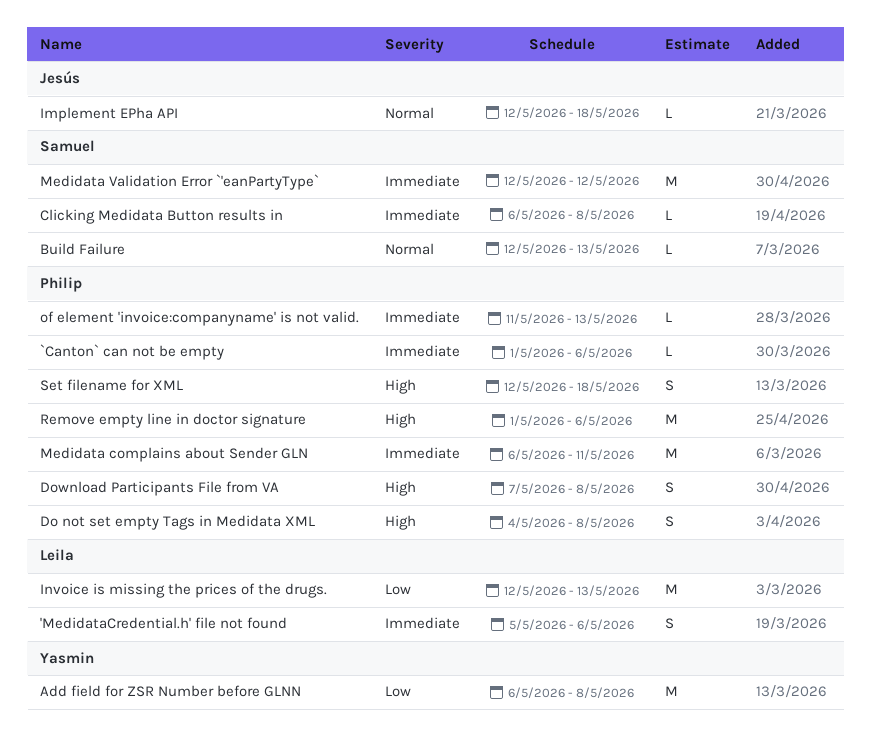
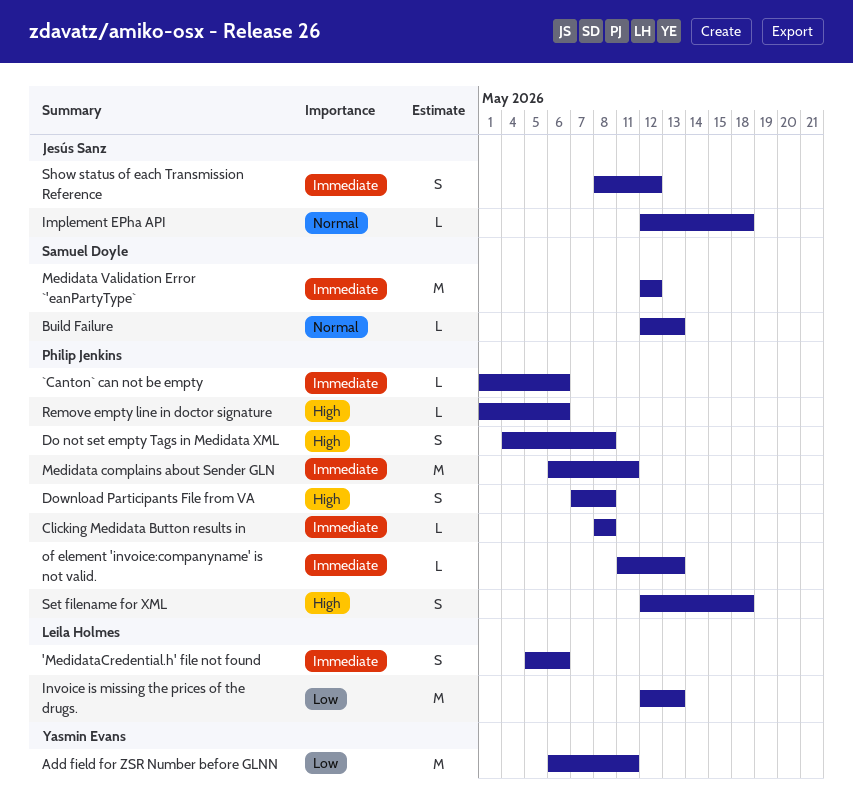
Add field for ZSR Number before GLNN, due: May 8 -> May 11
Clicking Medidata Button results in, owner: Samuel Doyle -> Philip Jenkins
Clicking Medidata Button results in, start: May 6 -> May 8
Remove empty line in doctor signature, estimate: M -> L
Show status of each Transmission Reference: none -> present

